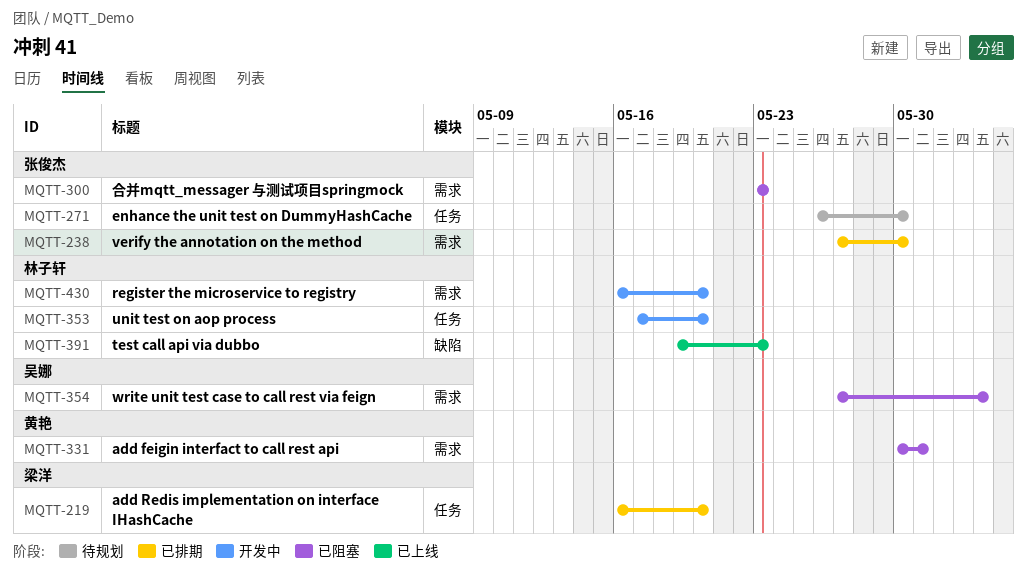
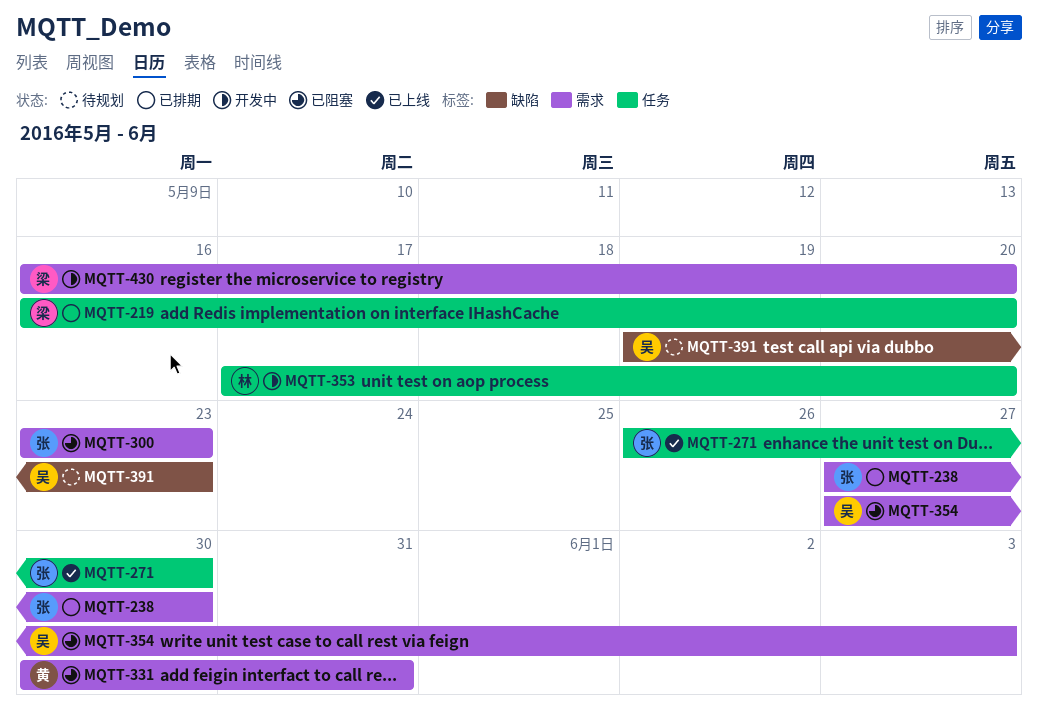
MQTT-271, status: 待规划 -> 已上线
MQTT-391, status: 已上线 -> 待规划
MQTT-391, owner: 林子轩 -> 吴娜
MQTT-430, owner: 林子轩 -> 梁洋

